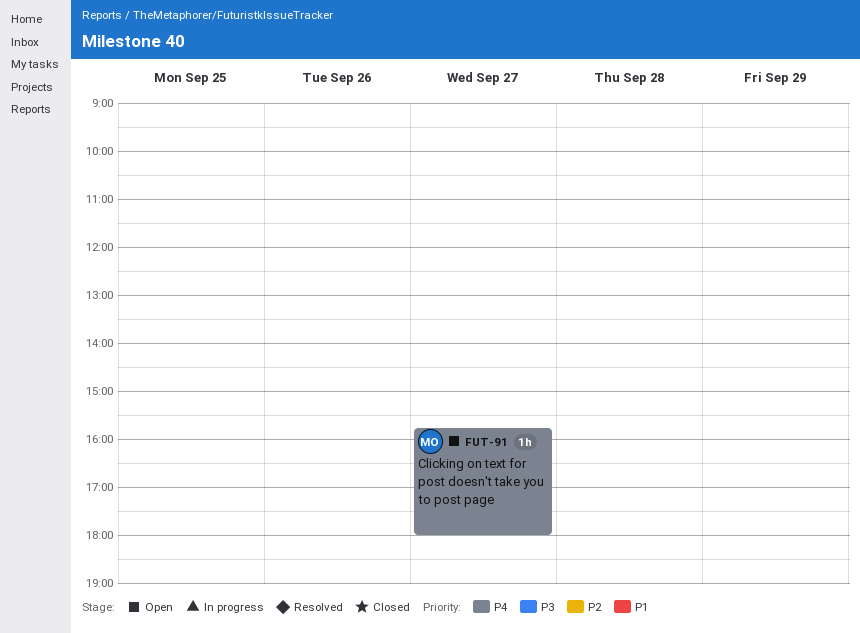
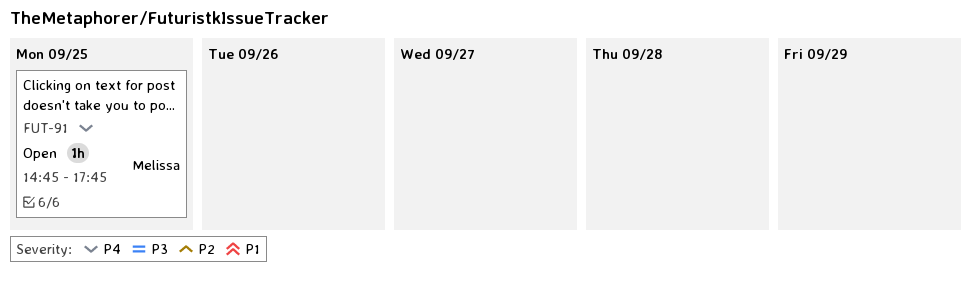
FUT-91, day: Sep 27 -> Sep 25
FUT-91, begins: 15:45 -> 14:45
FUT-91, ends: 18:00 -> 17:45

